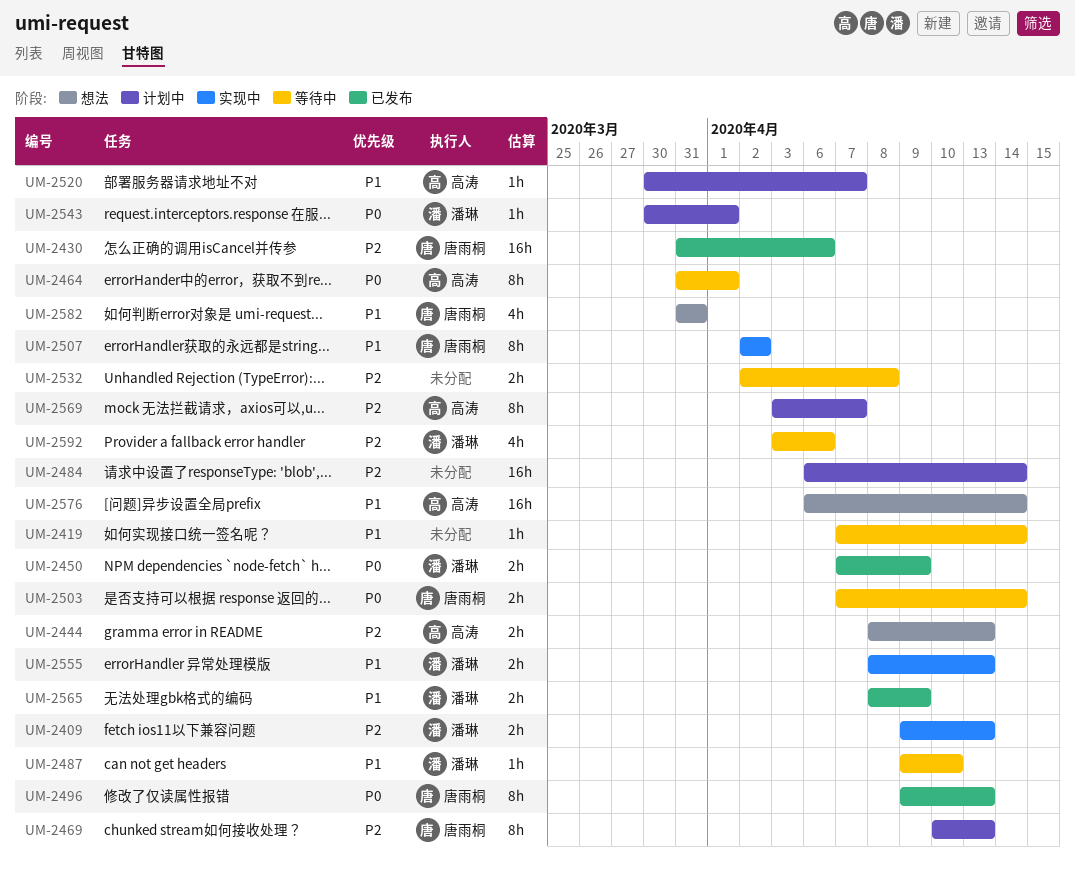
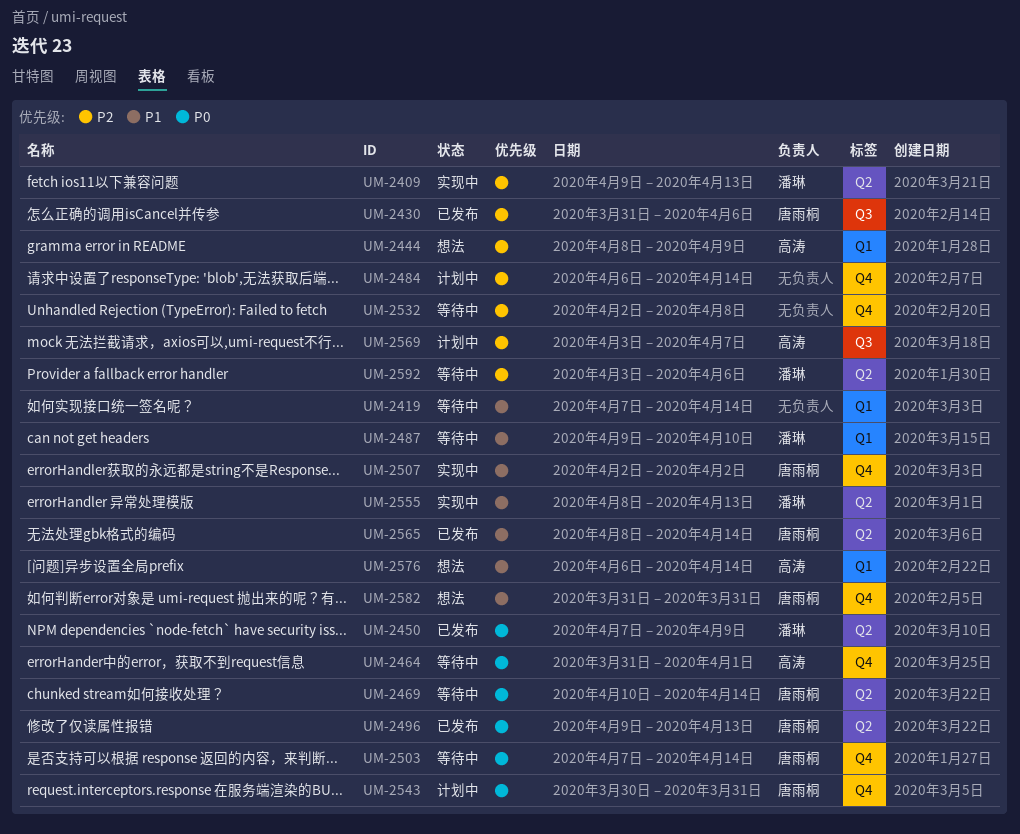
UM-2444, due: Apr 13 -> Apr 9
UM-2469, status: 计划中 -> 等待中
UM-2469, priority: P2 -> P0
UM-2469, due: Apr 13 -> Apr 14
UM-2520: present -> none
UM-2543, owner: 潘琳 -> 唐雨桐
UM-2543, due: Apr 1 -> Mar 31
UM-2565, owner: 潘琳 -> 唐雨桐
UM-2565, due: Apr 9 -> Apr 14

